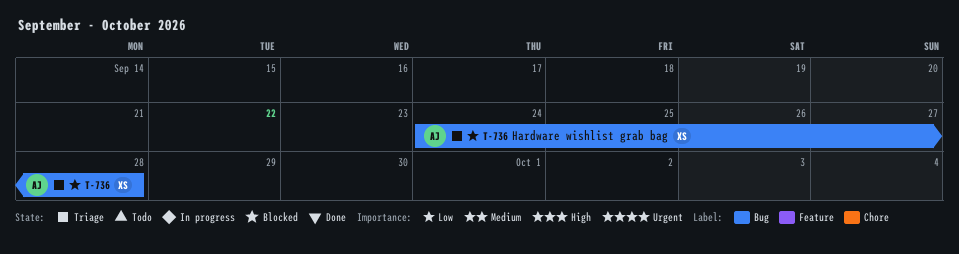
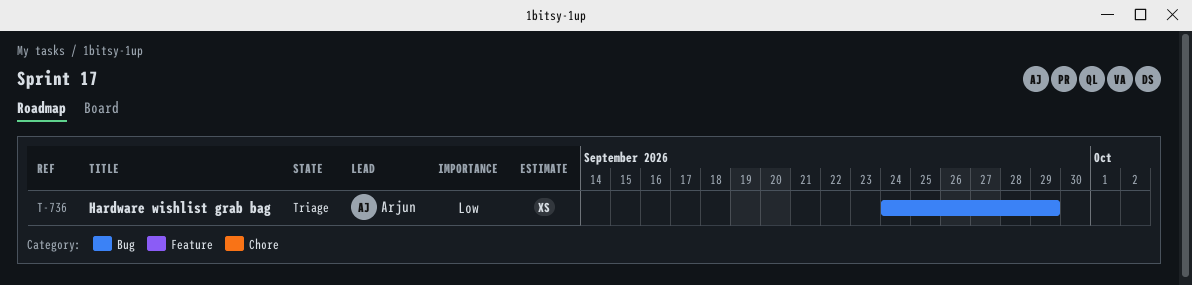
T-736, due: Sep 28 -> Sep 29

